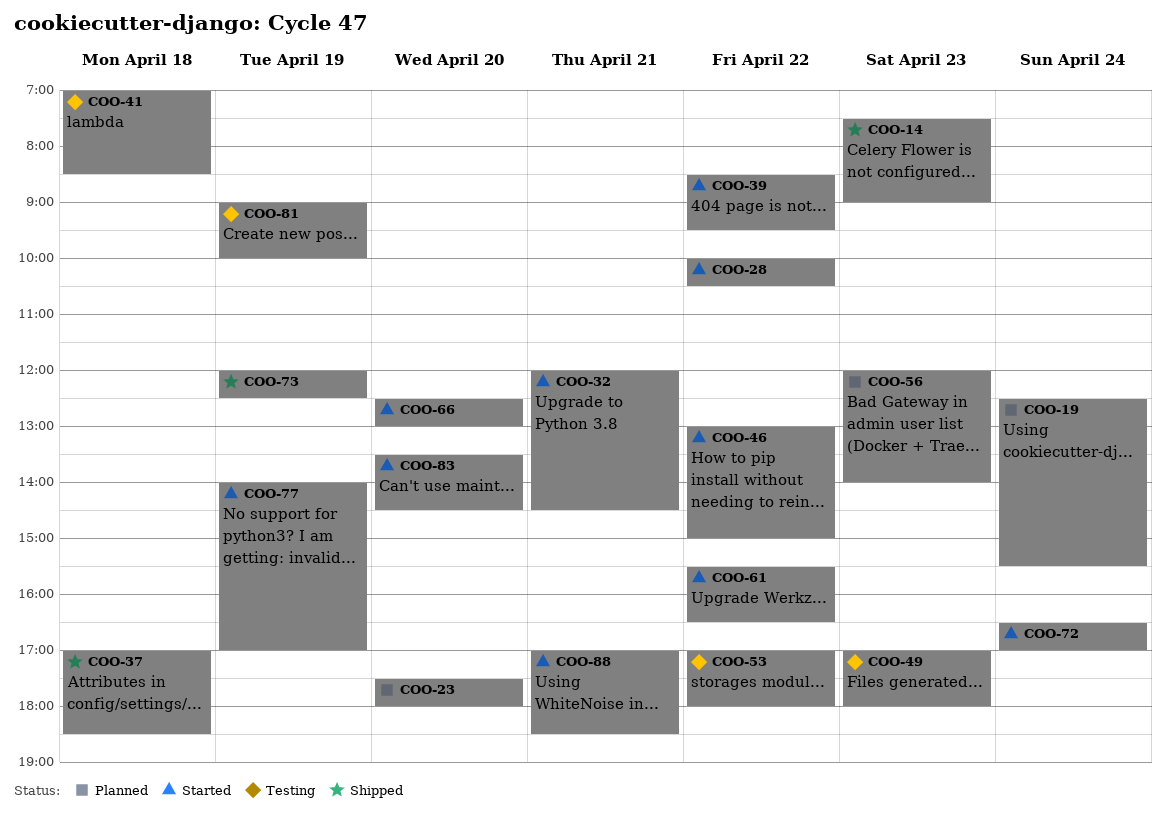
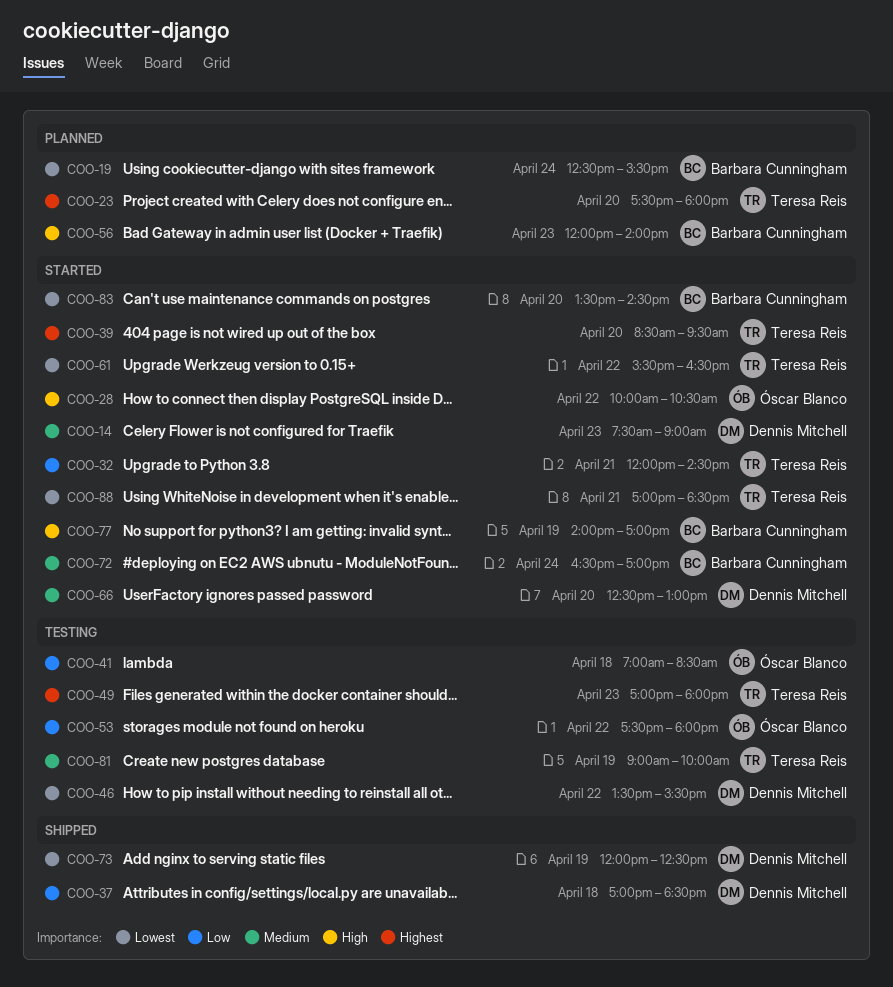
COO-14, status: Shipped -> Started
COO-39, day: Apr 22 -> Apr 20
COO-46, status: Started -> Testing
COO-46, begins: 13:00 -> 13:30
COO-46, ends: 15:00 -> 15:30
COO-53, begins: 17:00 -> 17:30

